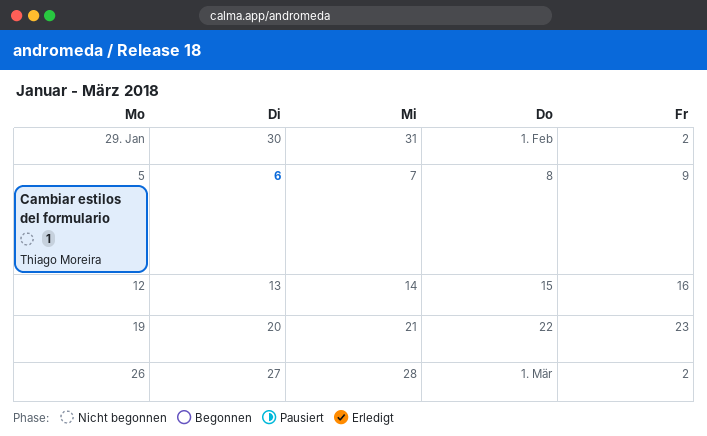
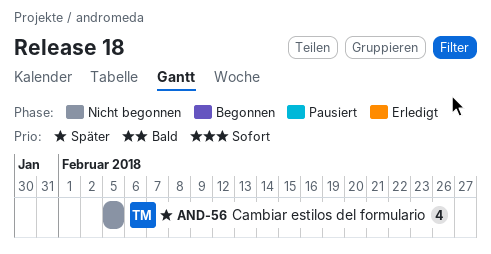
Cambiar estilos del formulario, estimate: 1 -> 4

